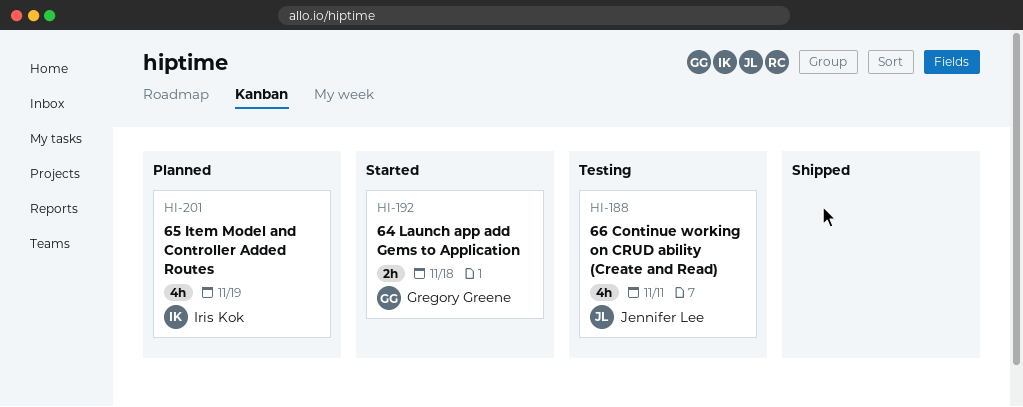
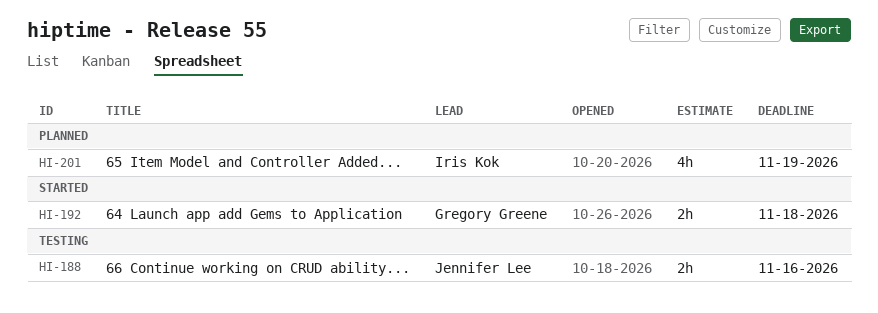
HI-188, estimate: 4h -> 2h
HI-188, due: Nov 11 -> Nov 16

